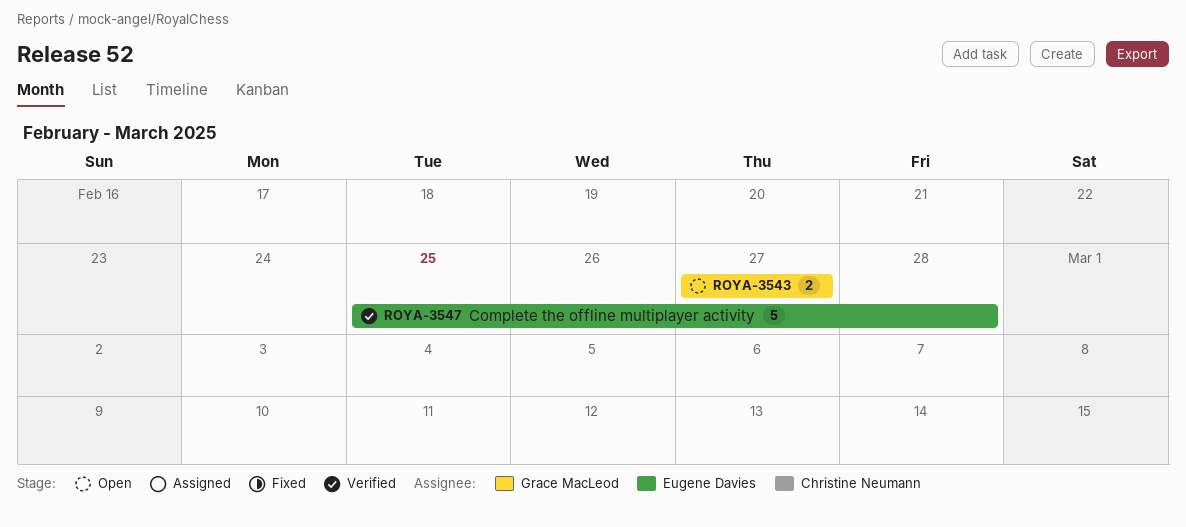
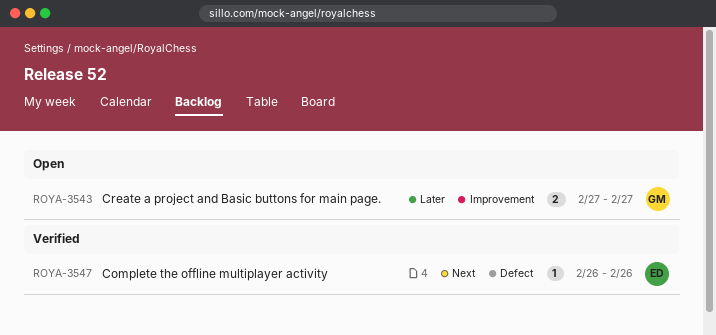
ROYA-3547, estimate: 5 -> 1
ROYA-3547, start: Feb 25 -> Feb 26
ROYA-3547, due: Feb 28 -> Feb 26

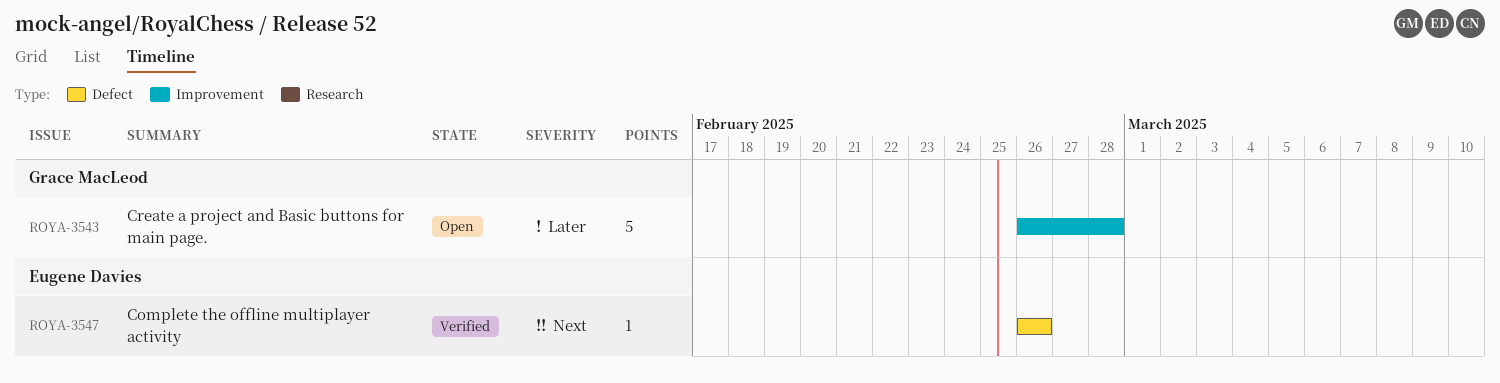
ROYA-3543, estimate: 2 -> 5
ROYA-3543, start: Feb 27 -> Feb 26
ROYA-3543, due: Feb 27 -> Feb 28

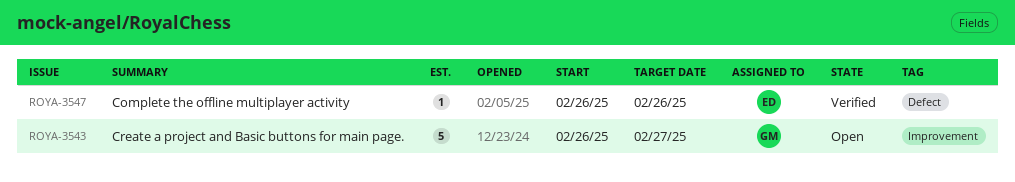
ROYA-3543, due: Feb 28 -> Feb 27

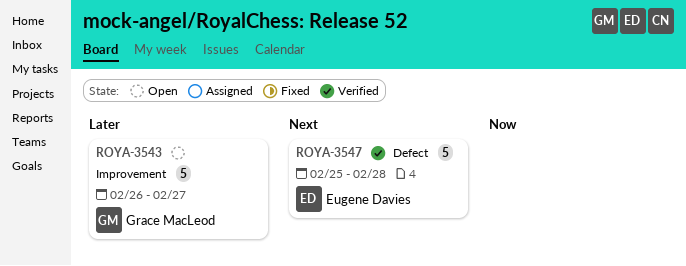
ROYA-3547, estimate: 1 -> 5
ROYA-3547, start: Feb 26 -> Feb 25
ROYA-3547, due: Feb 26 -> Feb 28

